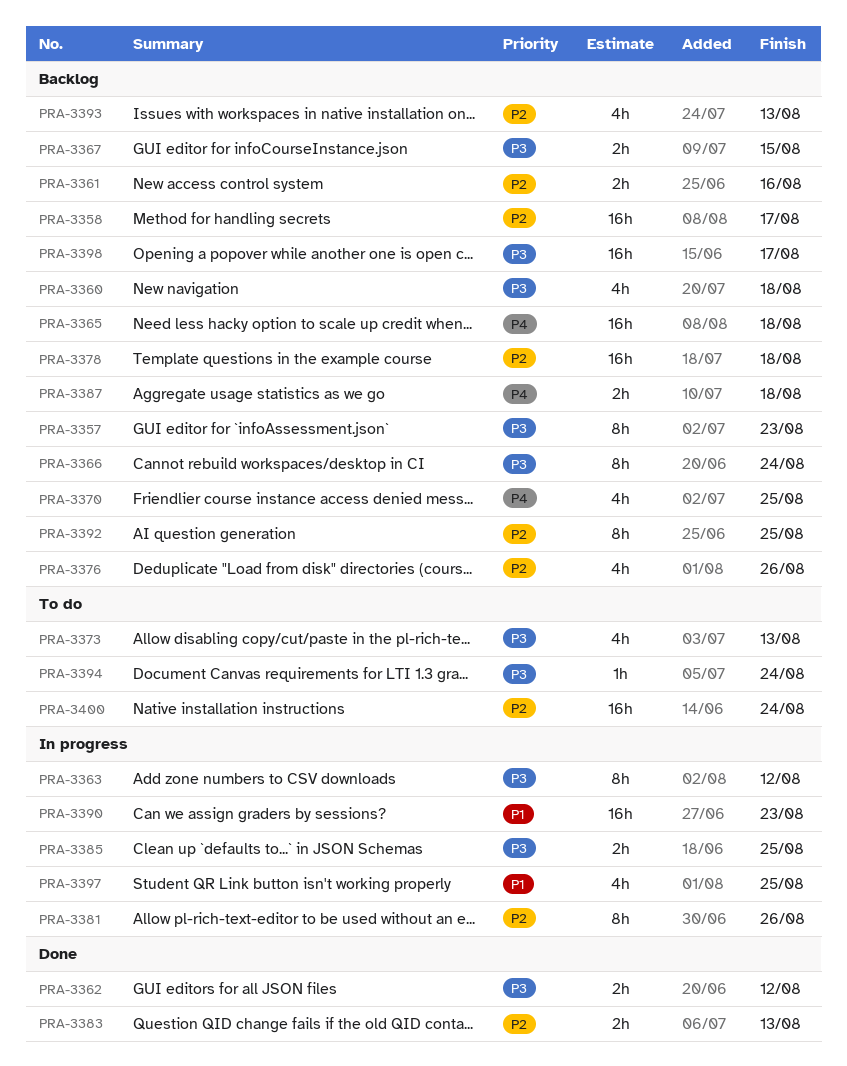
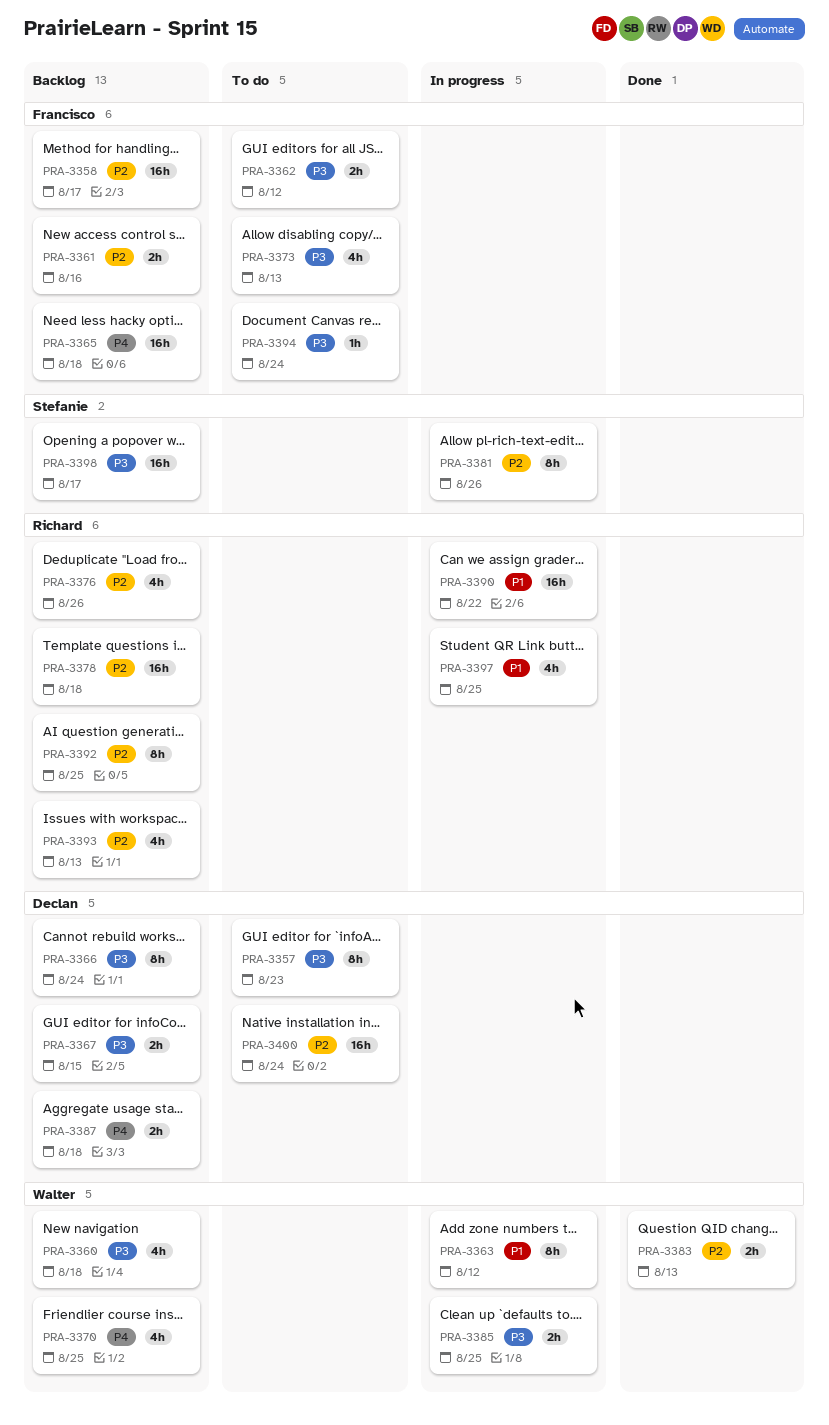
PRA-3357, status: Backlog -> To do
PRA-3362, status: Done -> To do
PRA-3363, priority: P3 -> P1
PRA-3390, due: Aug 23 -> Aug 22

